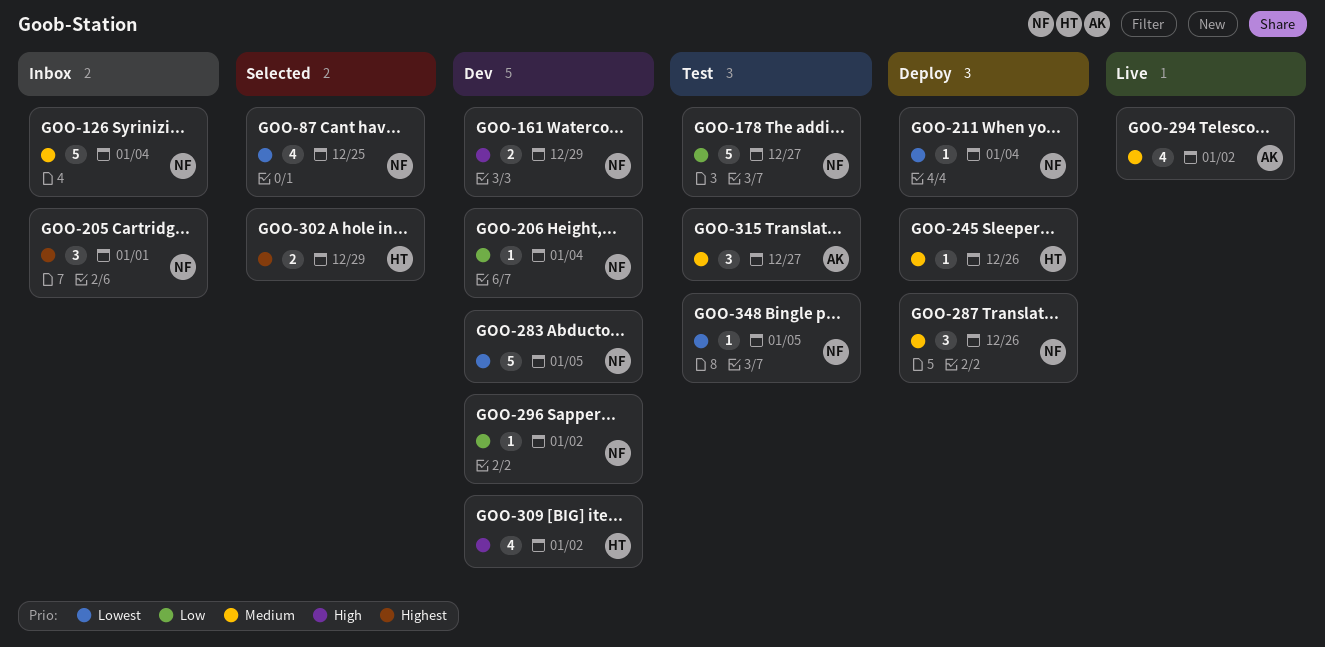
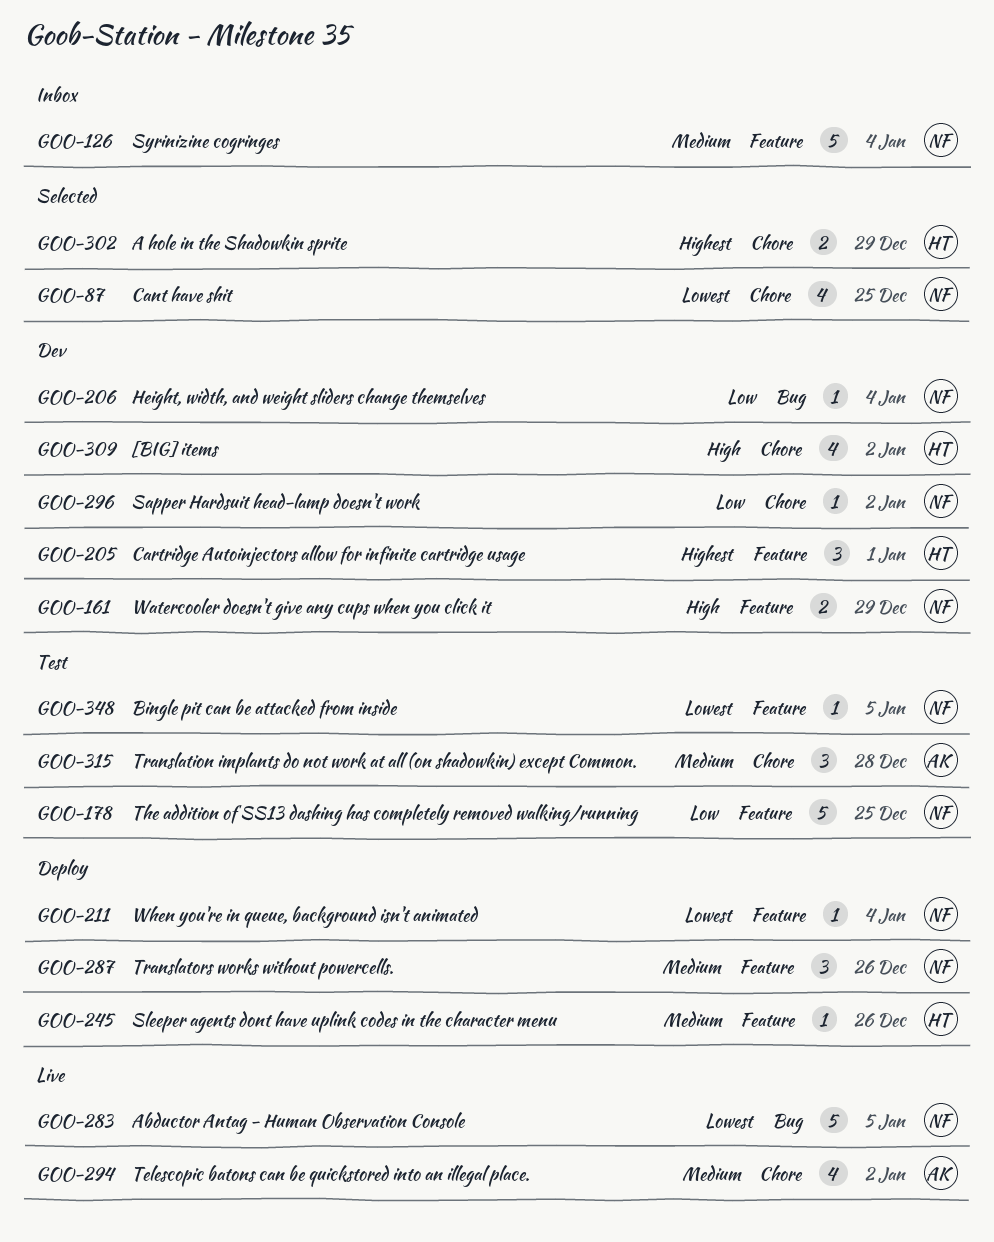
GOO-178, due: Dec 27 -> Dec 25
GOO-205, status: Inbox -> Dev
GOO-205, owner: NF -> HT
GOO-283, status: Dev -> Live
GOO-315, due: Dec 27 -> Dec 28

